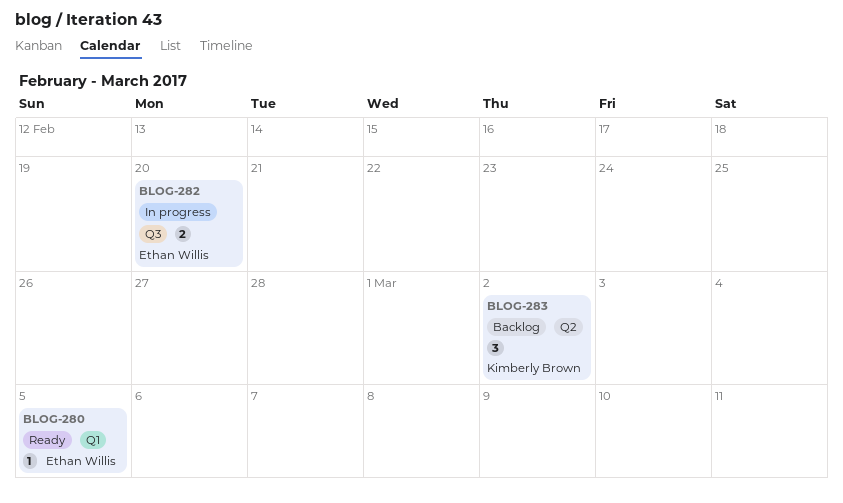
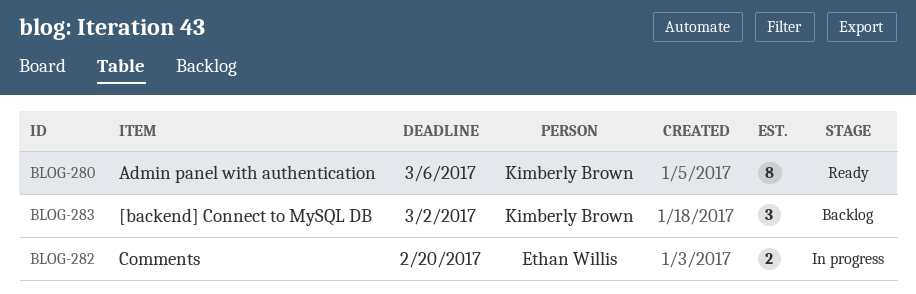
BLOG-280, owner: Ethan Willis -> Kimberly Brown
BLOG-280, estimate: 1 -> 8
BLOG-280, due: Mar 5 -> Mar 6

